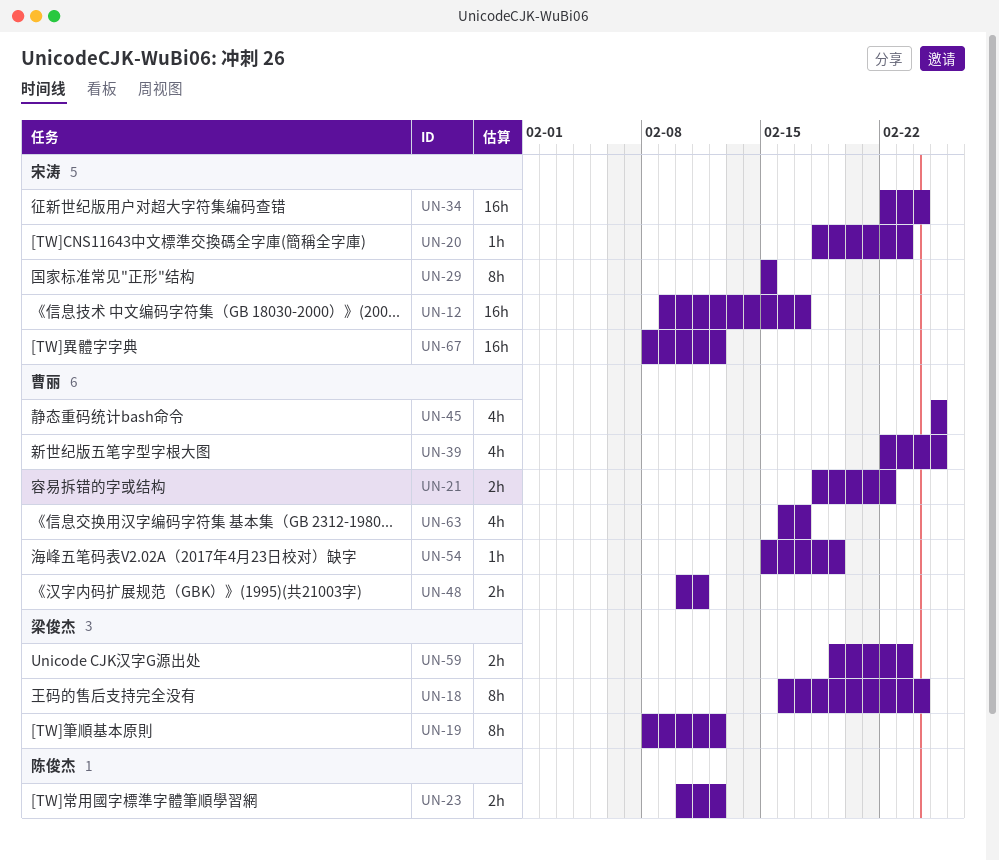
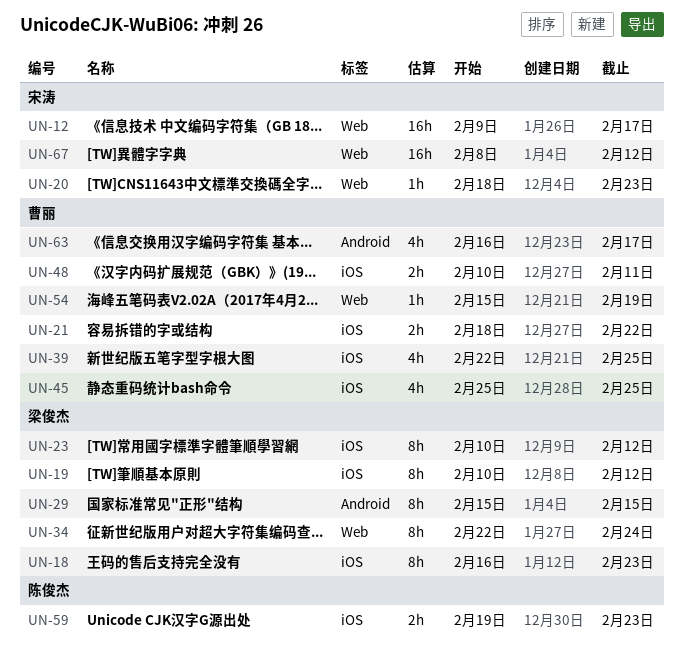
UN-18, due: Feb 24 -> Feb 23
UN-19, start: Feb 8 -> Feb 10
UN-23, owner: 陈俊杰 -> 梁俊杰
UN-23, estimate: 2h -> 8h
UN-29, owner: 宋涛 -> 梁俊杰
UN-34, owner: 宋涛 -> 梁俊杰
UN-34, estimate: 16h -> 8h
UN-59, owner: 梁俊杰 -> 陈俊杰

